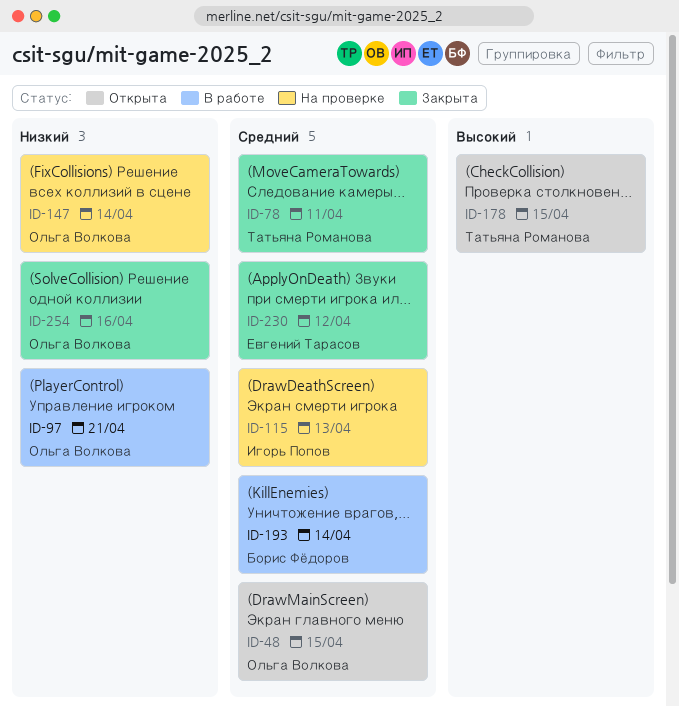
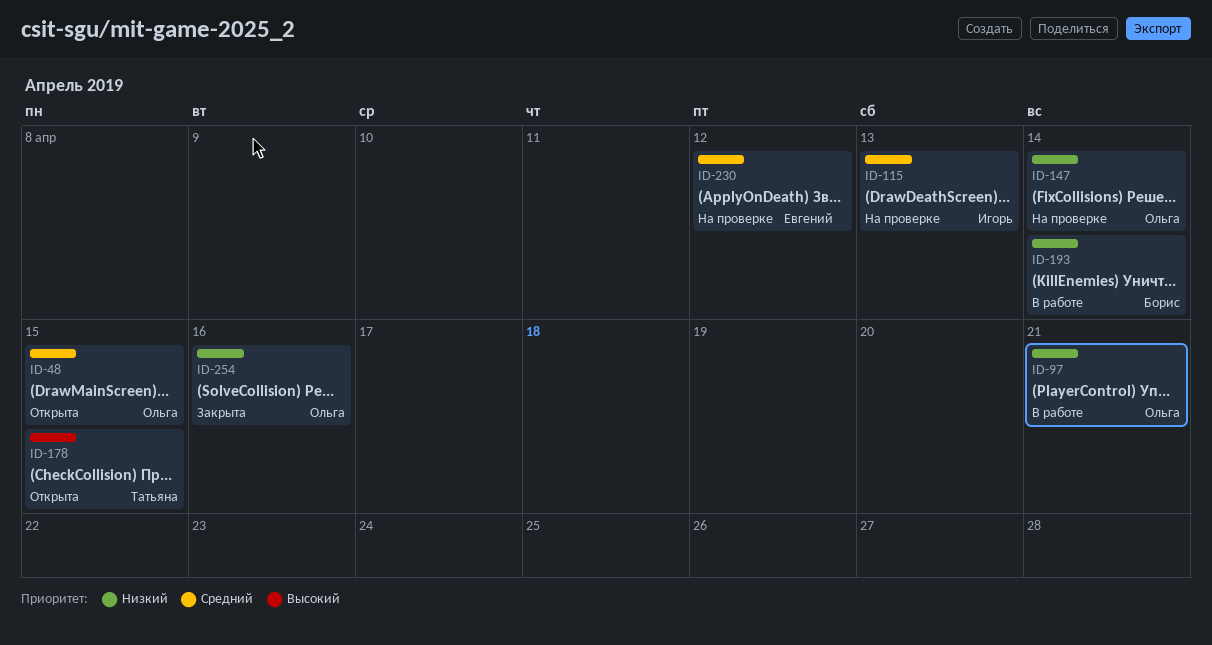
ID-78: present -> none
ID-193, priority: Средний -> Низкий
ID-230, status: Закрыта -> На проверке

